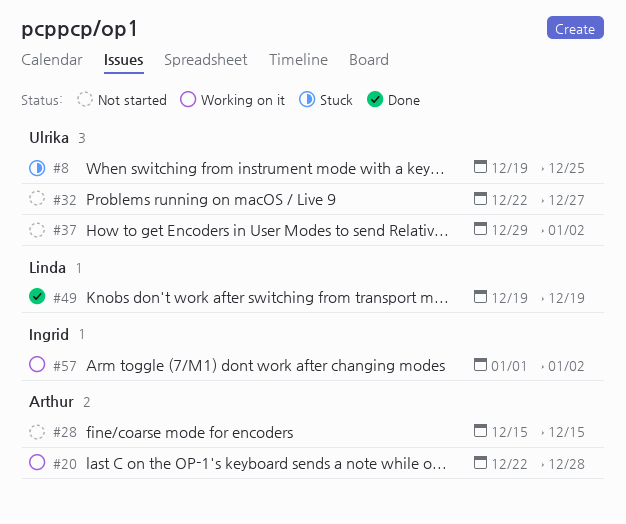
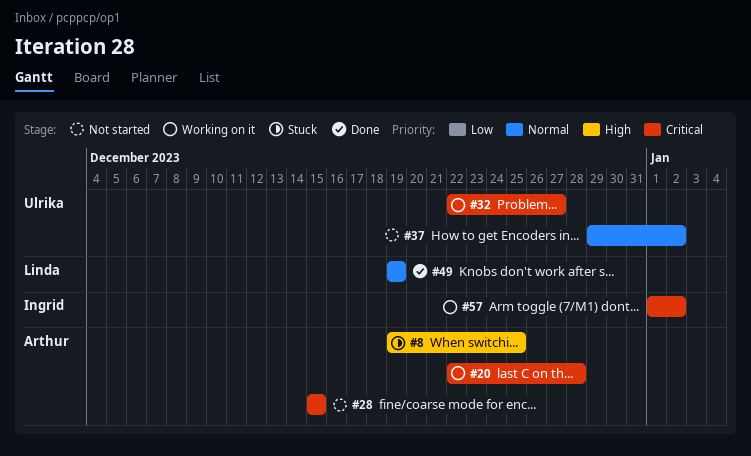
#8, owner: Ulrika -> Arthur
#32, status: Not started -> Working on it

